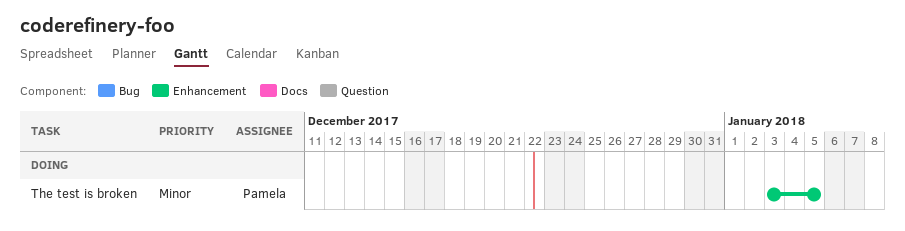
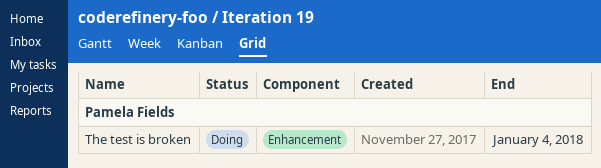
The test is broken, due: Jan 5 -> Jan 4

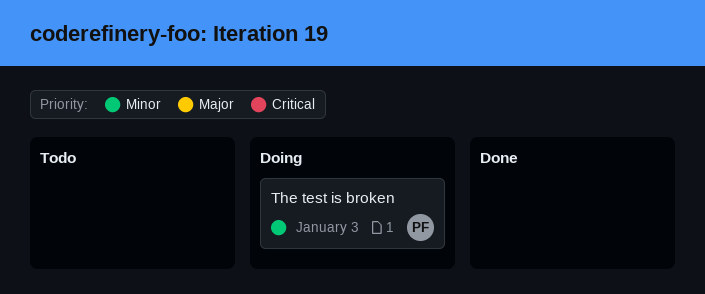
The test is broken, due: Jan 4 -> Jan 3

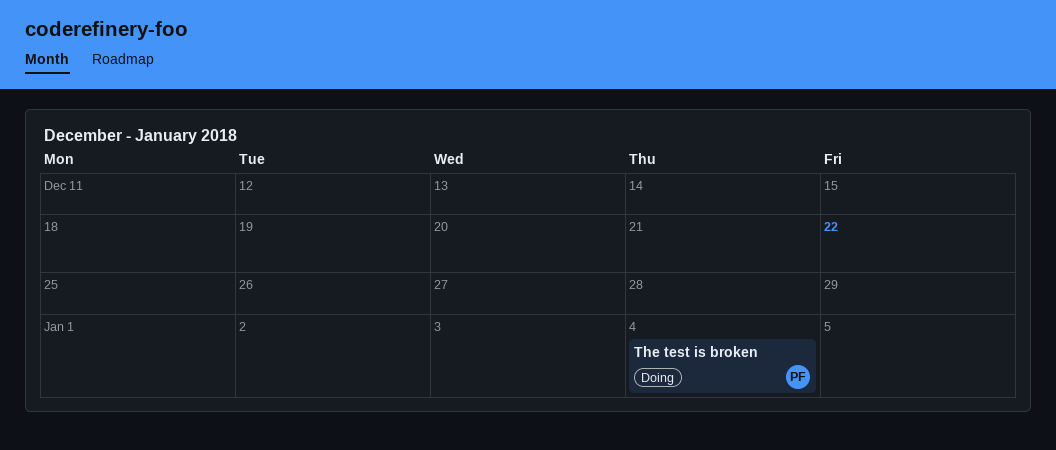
The test is broken, due: Jan 3 -> Jan 4

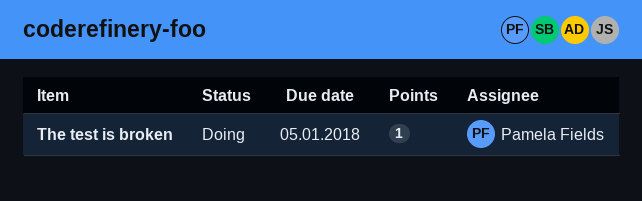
The test is broken, due: Jan 4 -> Jan 5

